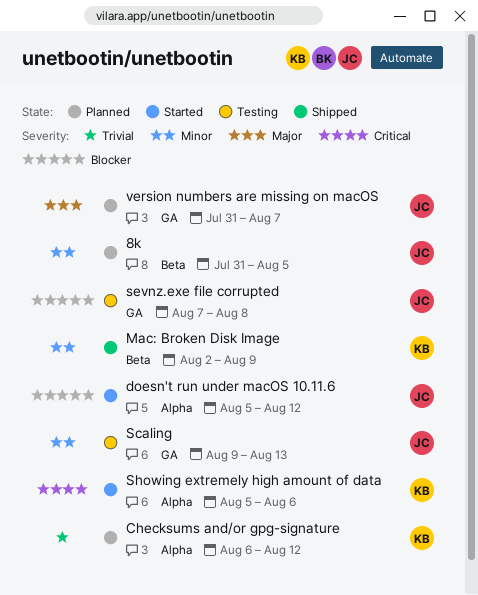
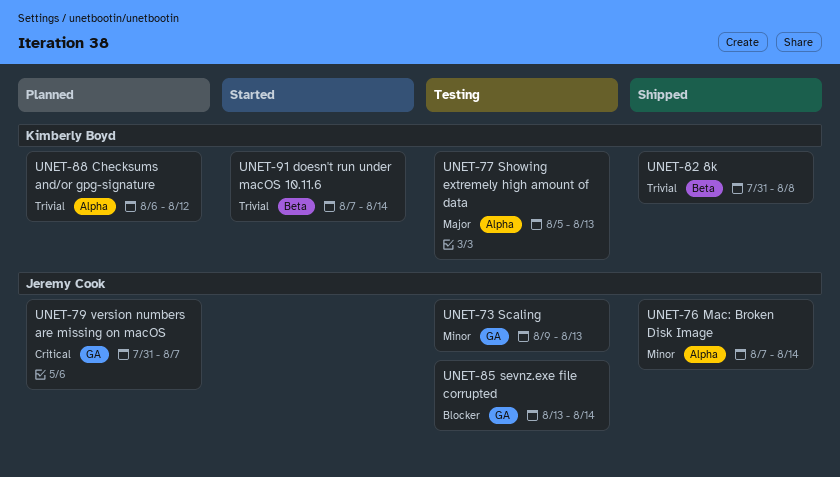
8k, status: Planned -> Shipped
8k, owner: Jeremy Cook -> Kimberly Boyd
8k, priority: Minor -> Trivial
8k, due: Aug 5 -> Aug 8
doesn't run under macOS 10.11.6, owner: Jeremy Cook -> Kimberly Boyd
doesn't run under macOS 10.11.6, priority: Blocker -> Trivial
doesn't run under macOS 10.11.6, label: Alpha -> Beta
doesn't run under macOS 10.11.6, start: Aug 5 -> Aug 7
doesn't run under macOS 10.11.6, due: Aug 12 -> Aug 14
Mac: Broken Disk Image, owner: Kimberly Boyd -> Jeremy Cook
Mac: Broken Disk Image, label: Beta -> Alpha
Mac: Broken Disk Image, start: Aug 2 -> Aug 7
Mac: Broken Disk Image, due: Aug 9 -> Aug 14
sevnz.exe file corrupted, start: Aug 7 -> Aug 13
sevnz.exe file corrupted, due: Aug 8 -> Aug 14
Showing extremely high amount of data, status: Started -> Testing
Showing extremely high amount of data, priority: Critical -> Major
Showing extremely high amount of data, due: Aug 6 -> Aug 13
version numbers are missing on macOS, priority: Major -> Critical

